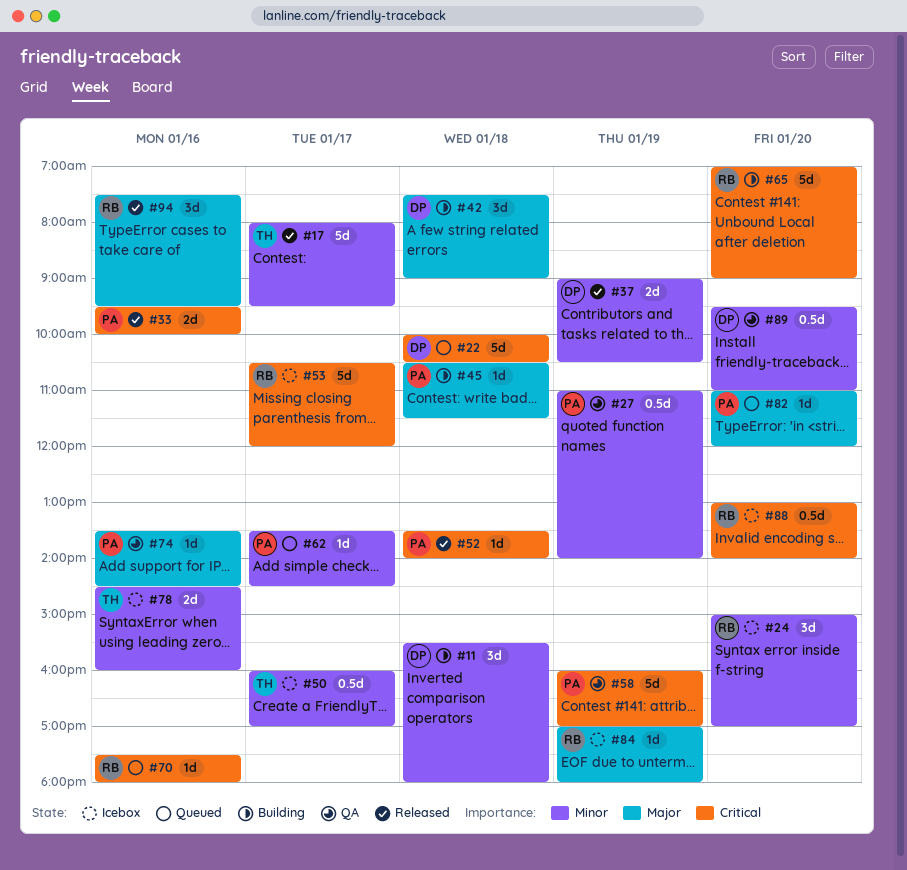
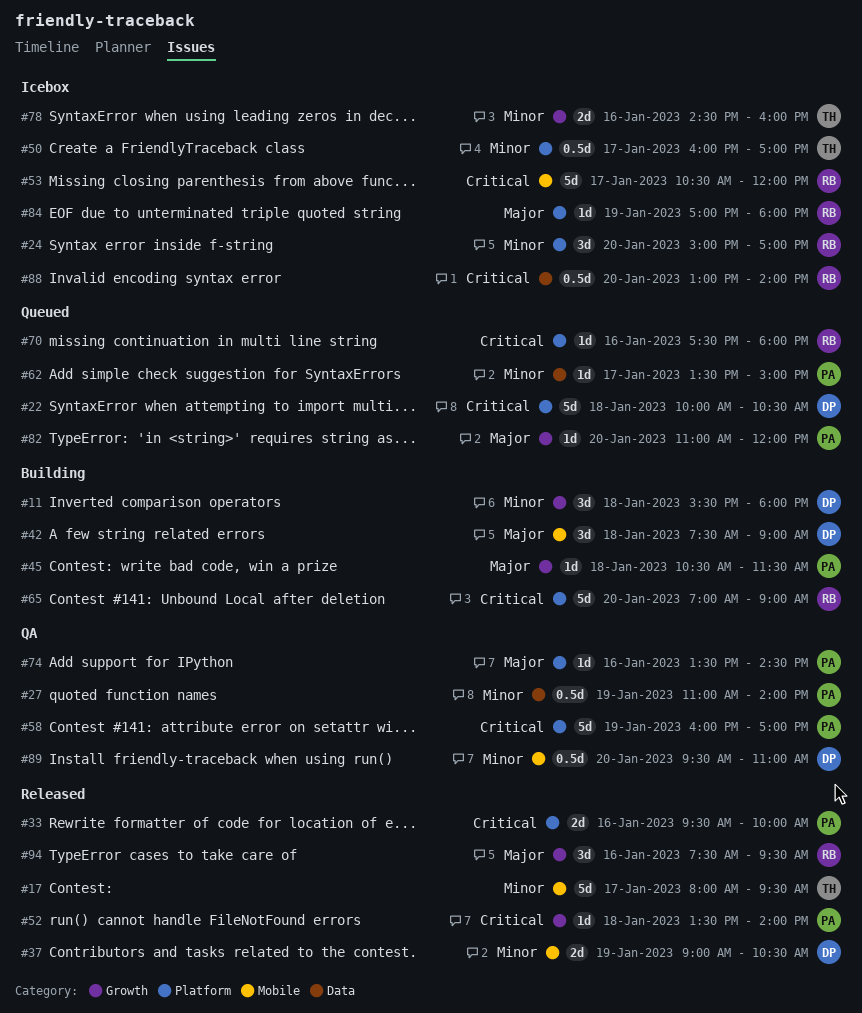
#62, ends: 14:30 -> 15:00

